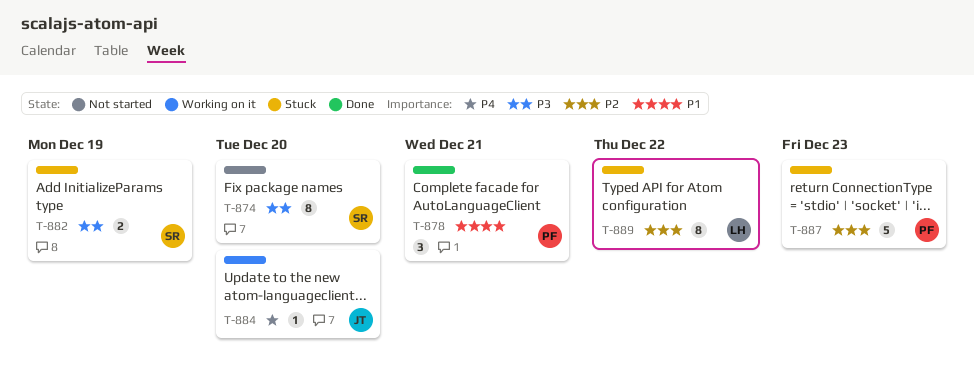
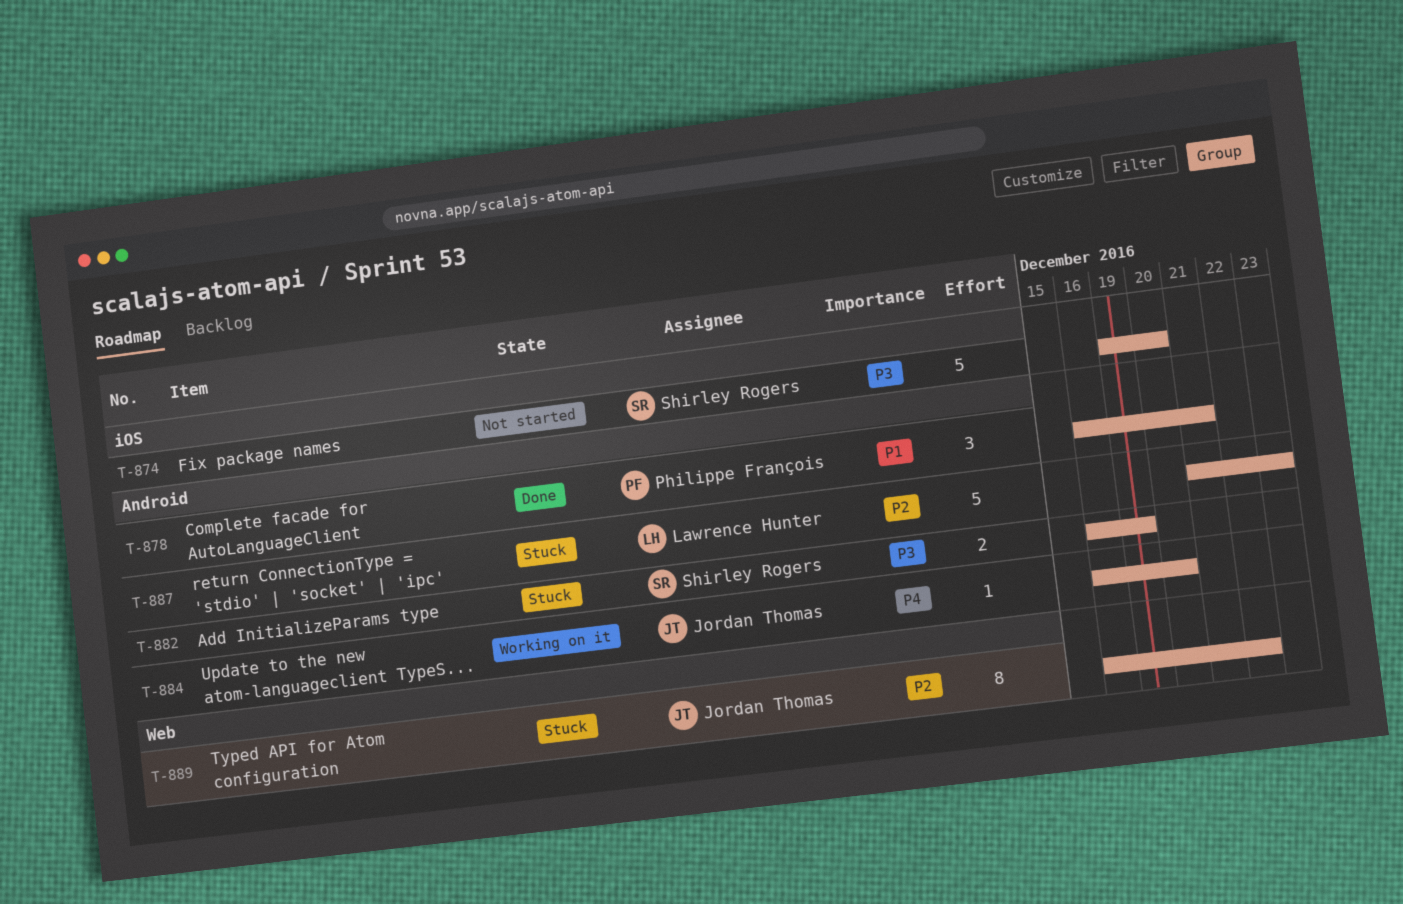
T-874, estimate: 8 -> 5
T-887, owner: Philippe François -> Lawrence Hunter
T-889, owner: Lawrence Hunter -> Jordan Thomas

